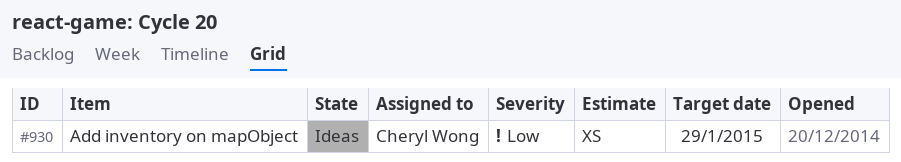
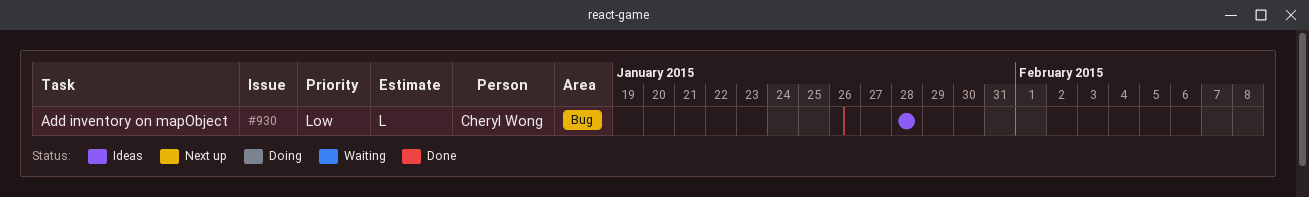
#930, estimate: XS -> L
#930, due: Jan 29 -> Jan 28

